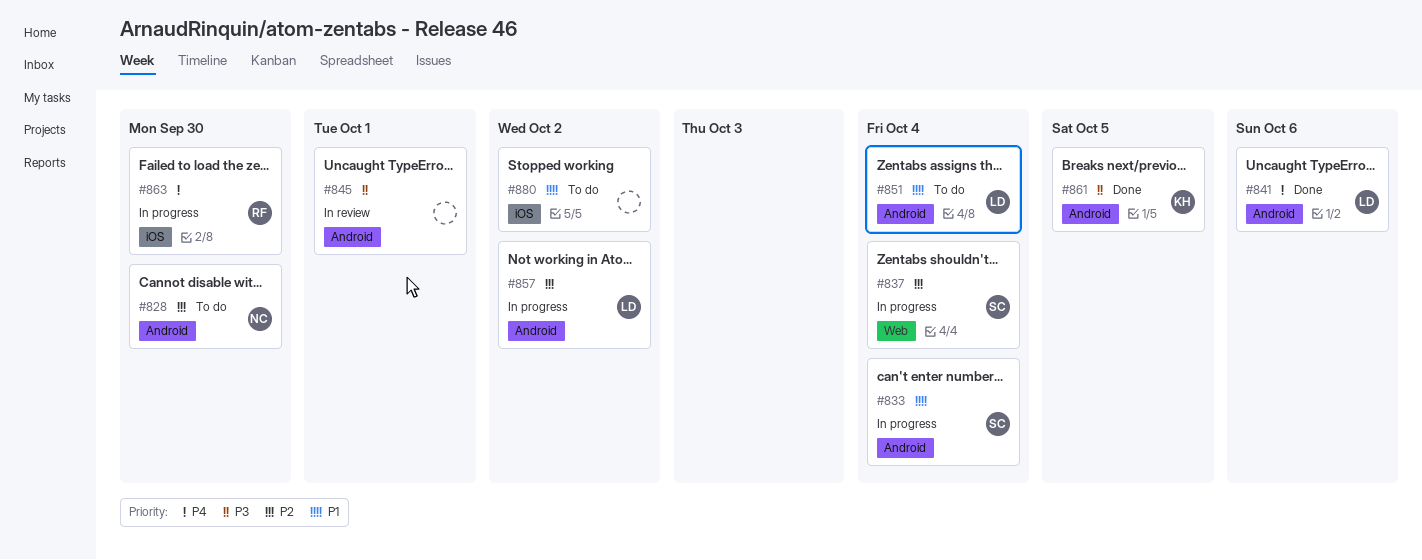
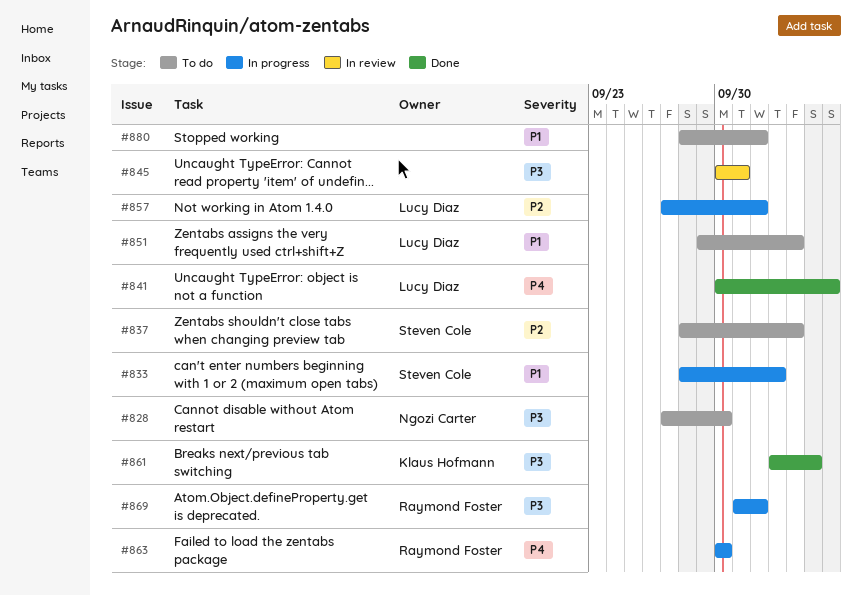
#828, priority: P2 -> P3
#833, due: Oct 4 -> Oct 3
#837, status: In progress -> To do
#869: none -> present

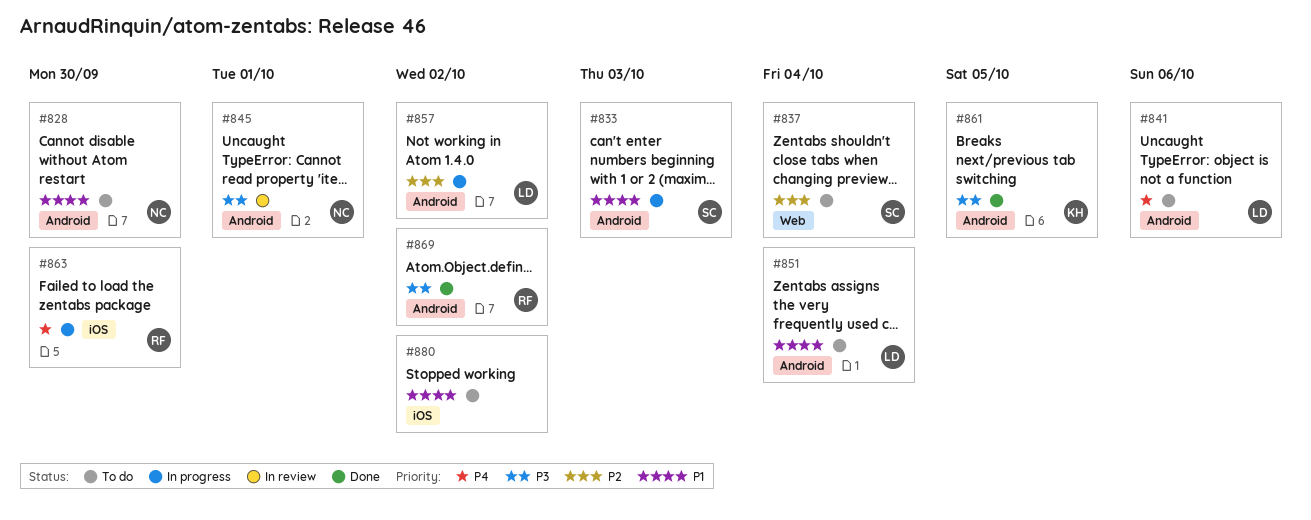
#828, priority: P3 -> P1
#841, status: Done -> To do
#845, owner: none -> Ngozi Carter
#869, status: In progress -> Done

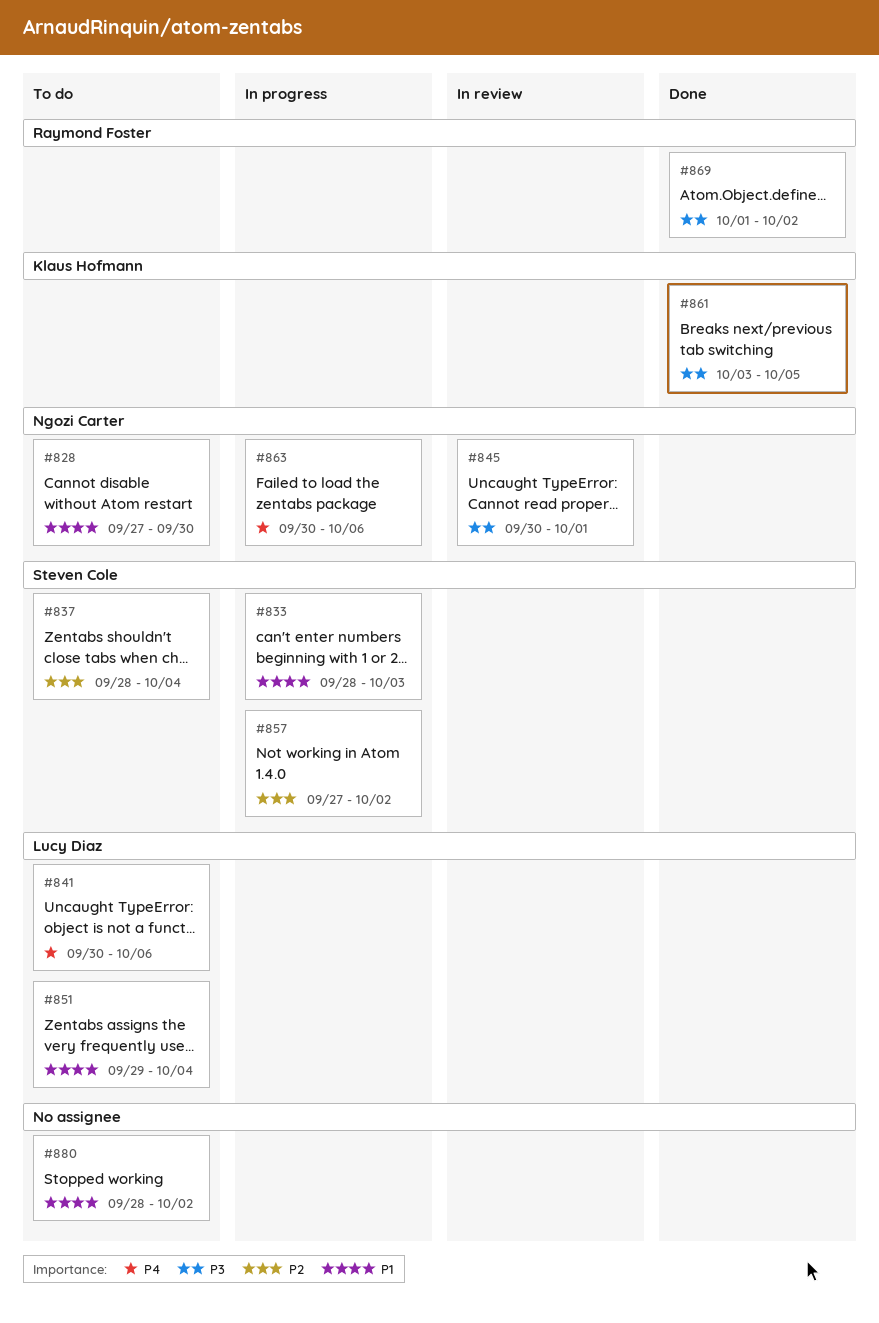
#857, owner: Lucy Diaz -> Steven Cole
#863, owner: Raymond Foster -> Ngozi Carter
#863, due: Sep 30 -> Oct 6

